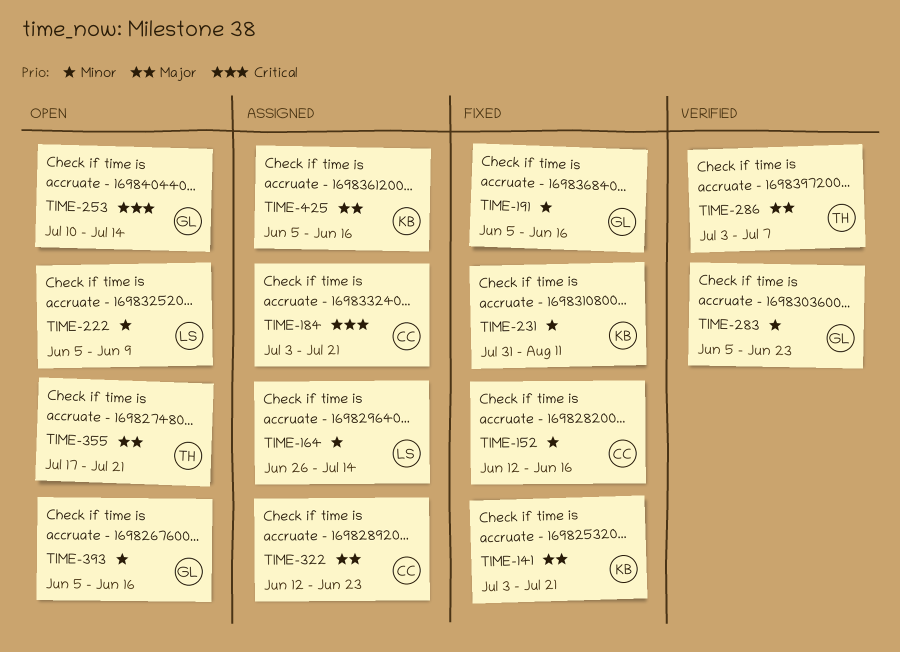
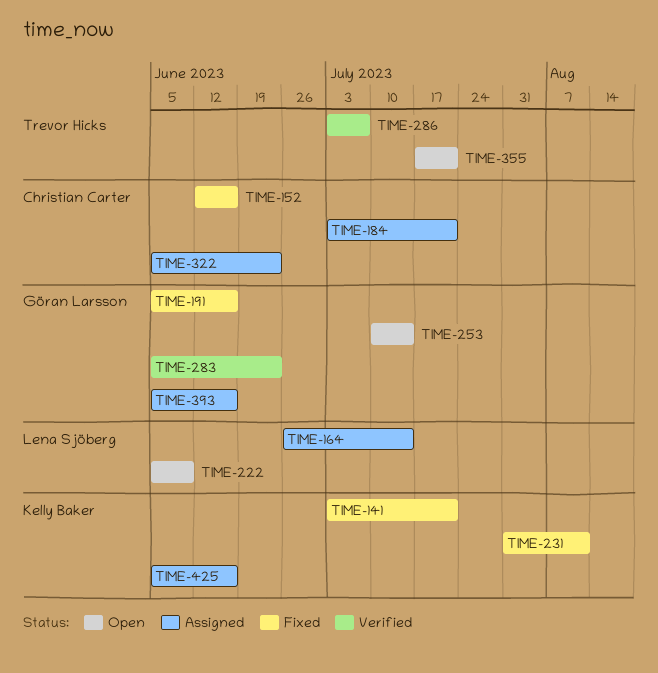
TIME-322, start: Jun 12 -> Jun 5
TIME-393, status: Open -> Assigned

